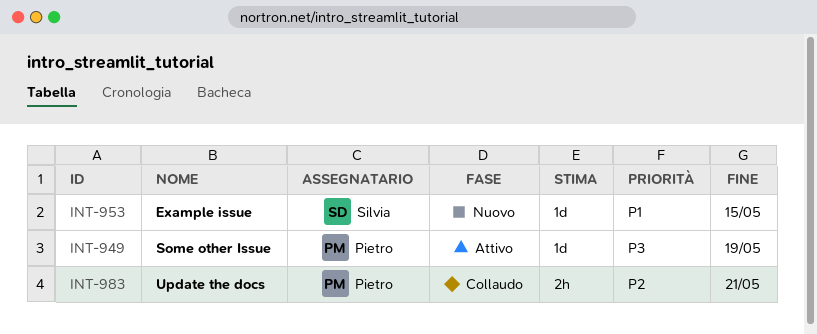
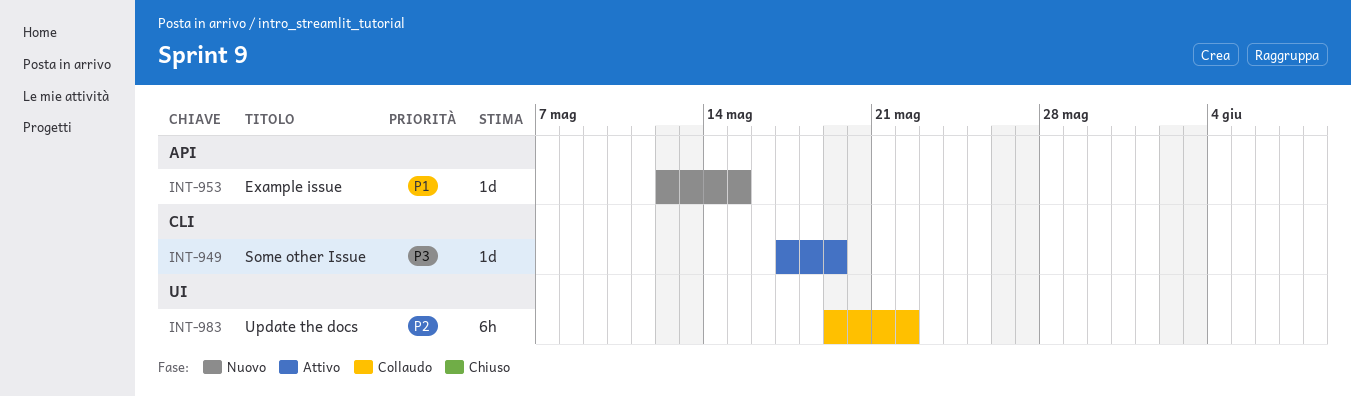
INT-983, estimate: 2h -> 6h
INT-983, due: May 21 -> May 22

